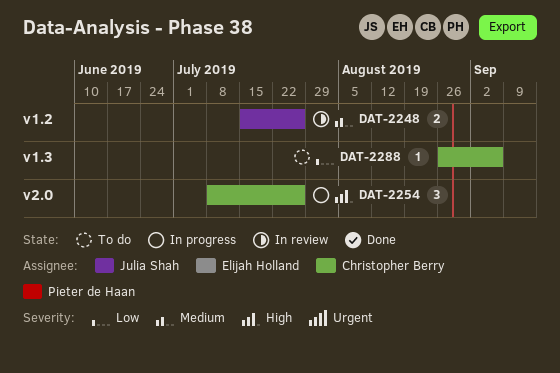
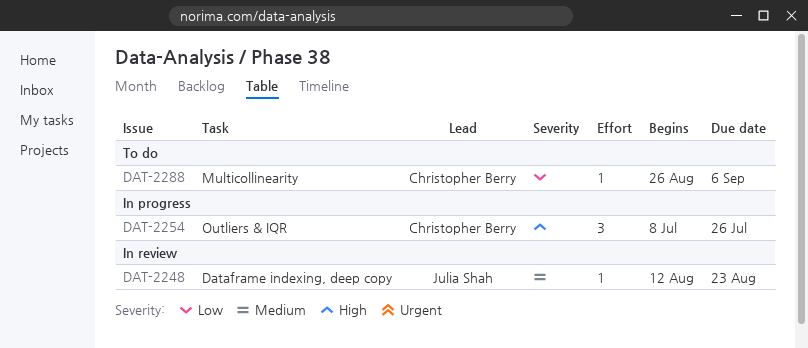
DAT-2248, estimate: 2 -> 1
DAT-2248, start: Jul 15 -> Aug 12
DAT-2248, due: Jul 26 -> Aug 23

